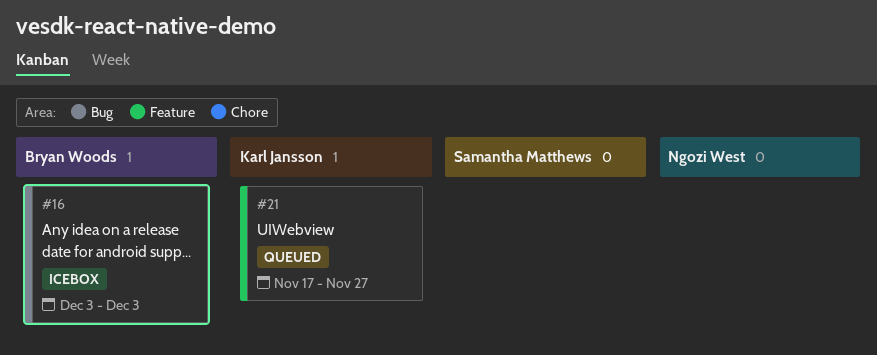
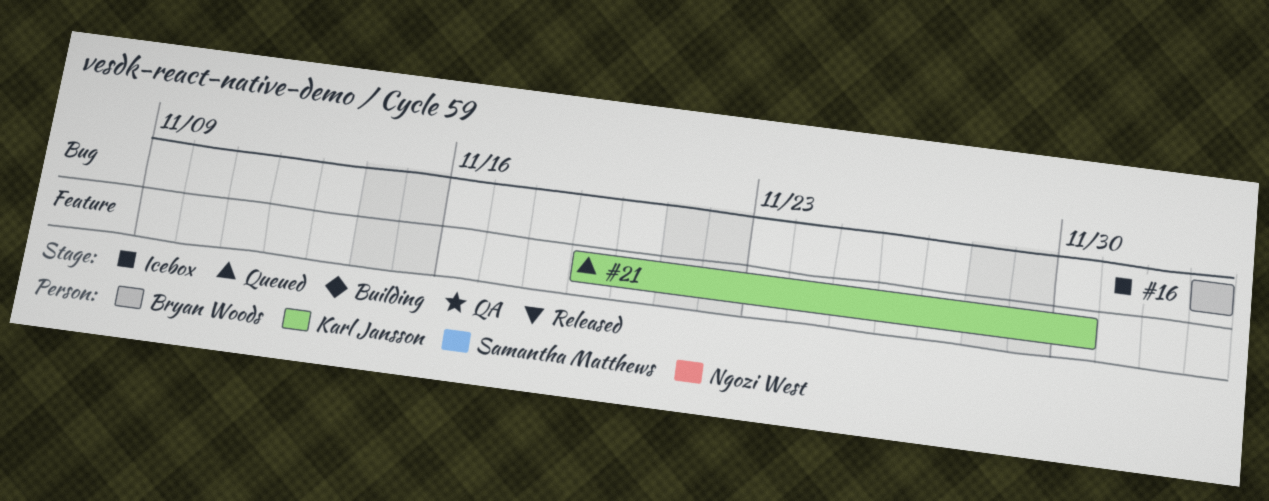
#21, start: Nov 17 -> Nov 19
#21, due: Nov 27 -> Nov 30

